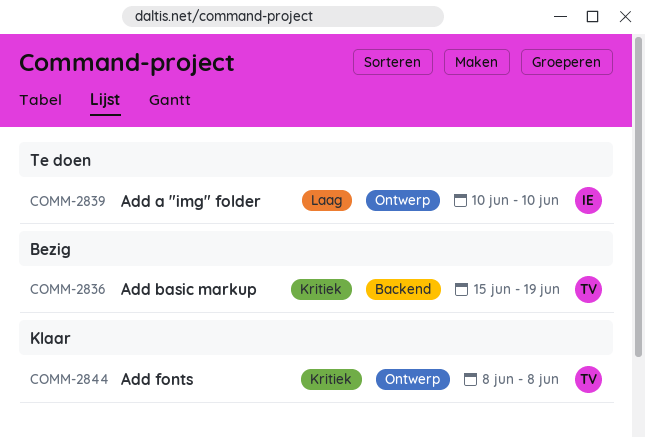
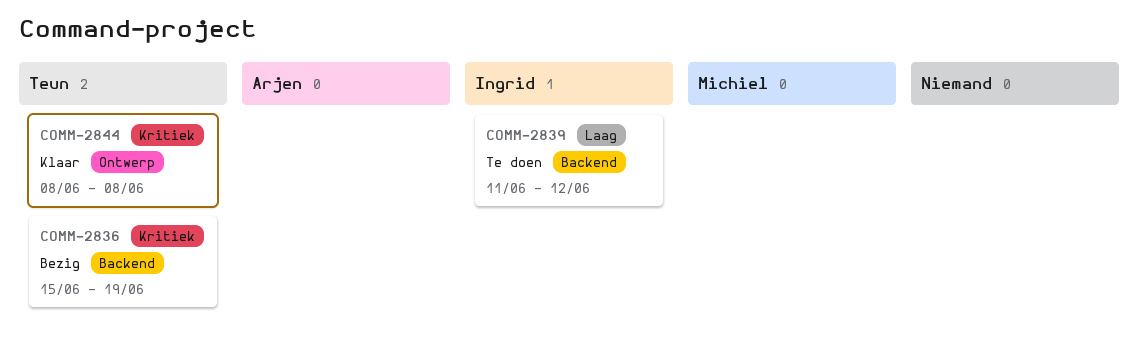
COMM-2839, label: Ontwerp -> Backend
COMM-2839, start: Jun 10 -> Jun 11
COMM-2839, due: Jun 10 -> Jun 12

